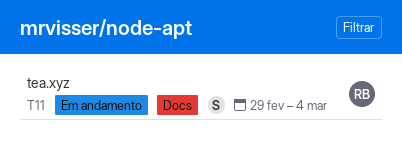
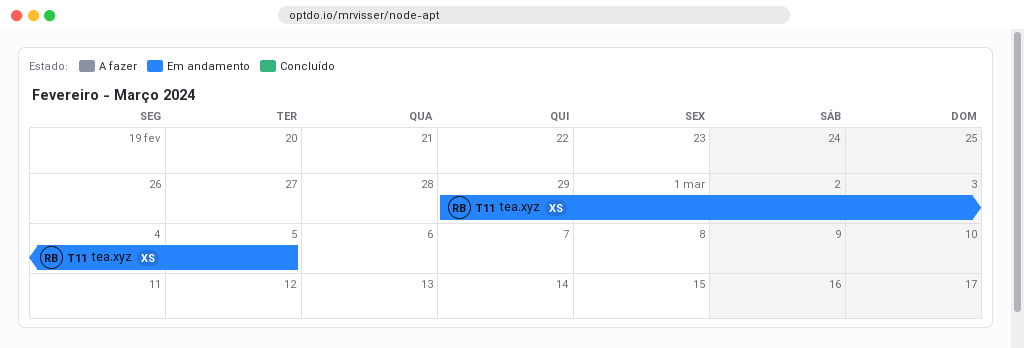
T11, estimate: S -> XS
T11, due: Mar 4 -> Mar 5

